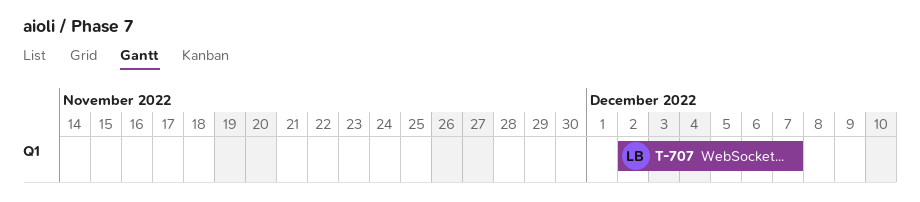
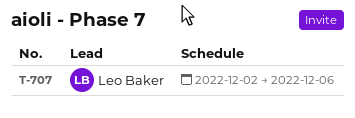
T-707, due: Dec 7 -> Dec 6

